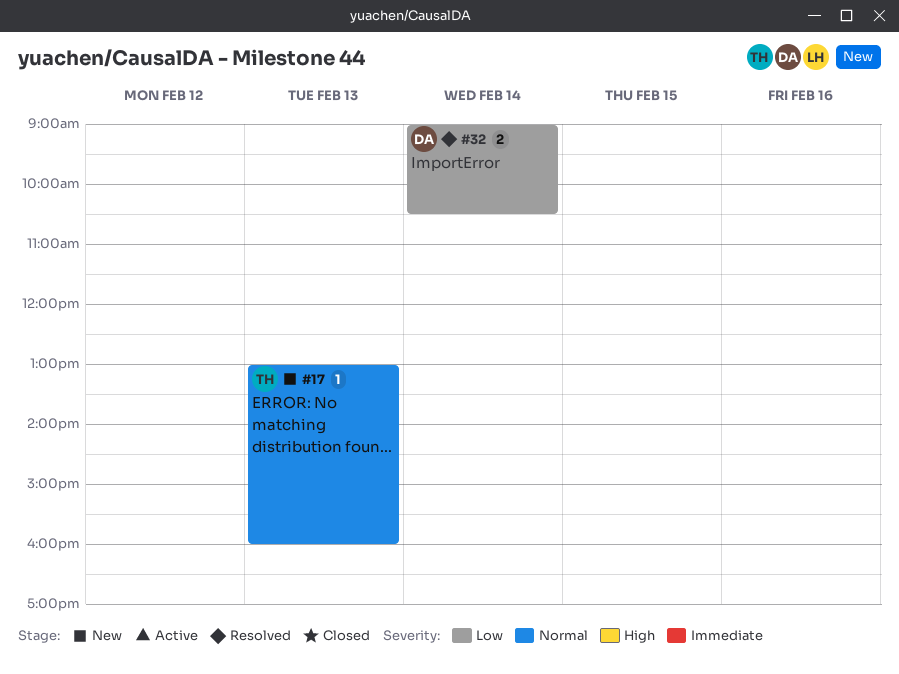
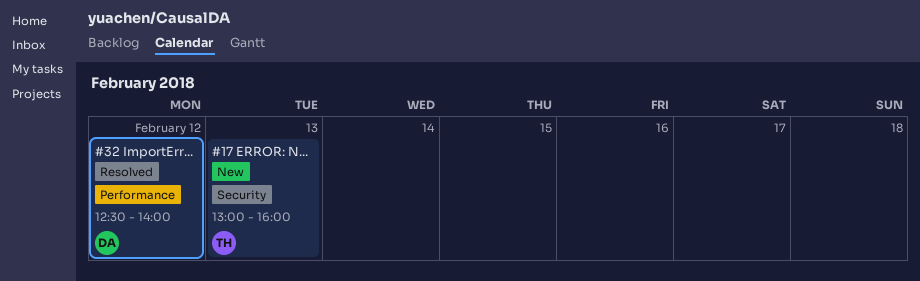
#32, day: Feb 14 -> Feb 12
#32, begins: 09:00 -> 12:30
#32, ends: 10:30 -> 14:00

